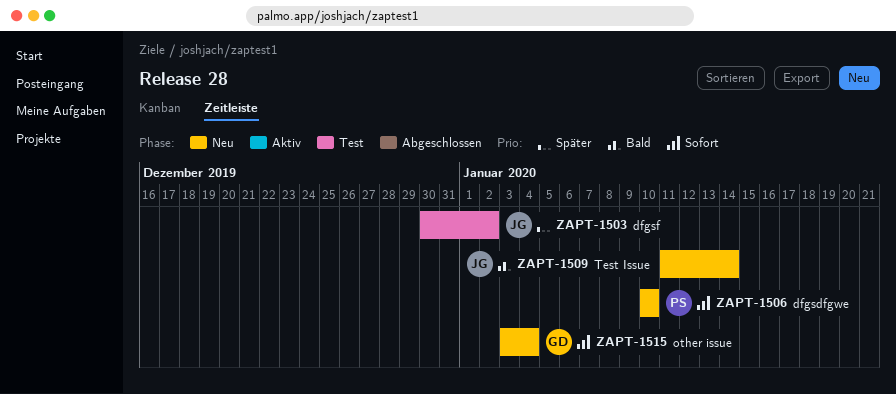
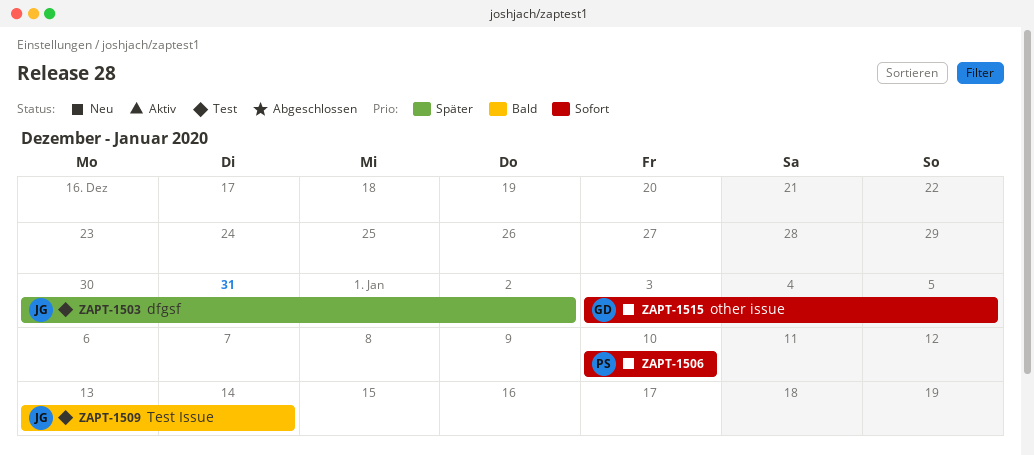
ZAPT-1509, status: Neu -> Test
ZAPT-1509, start: Jan 11 -> Jan 13
ZAPT-1515, due: Jan 4 -> Jan 5

